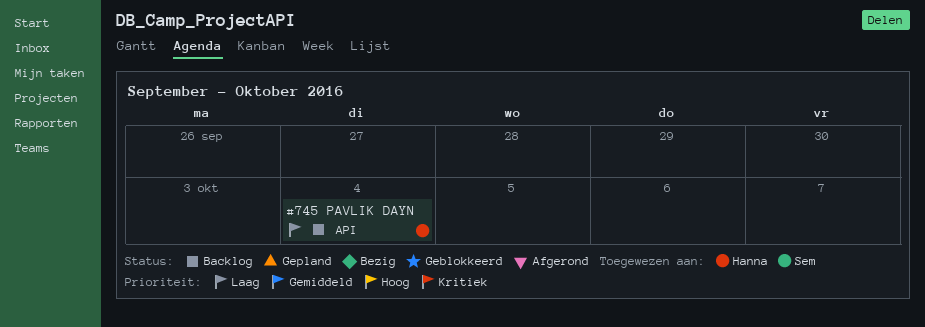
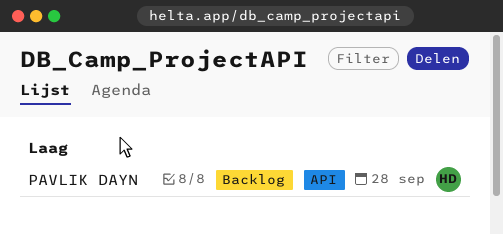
PAVLIK DAYN, due: Oct 4 -> Sep 28

